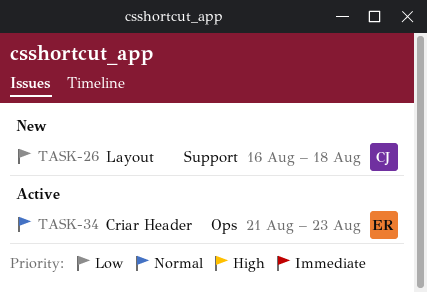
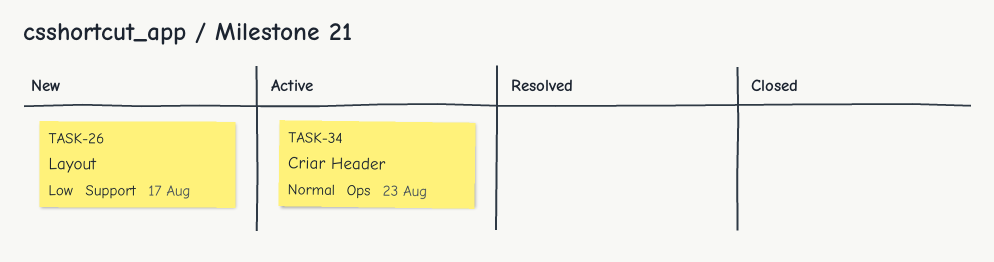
TASK-26, due: Aug 18 -> Aug 17

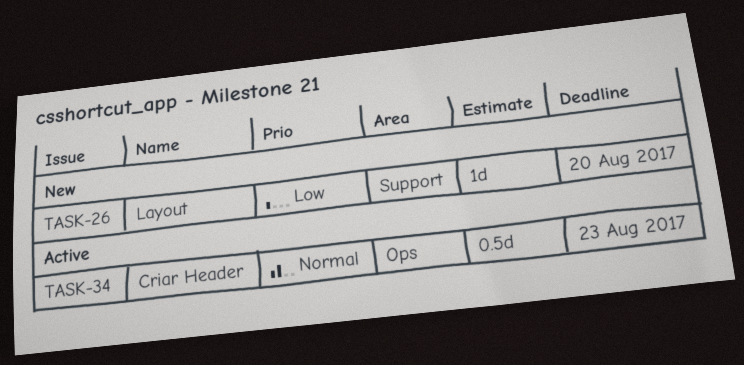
TASK-26, due: Aug 17 -> Aug 20

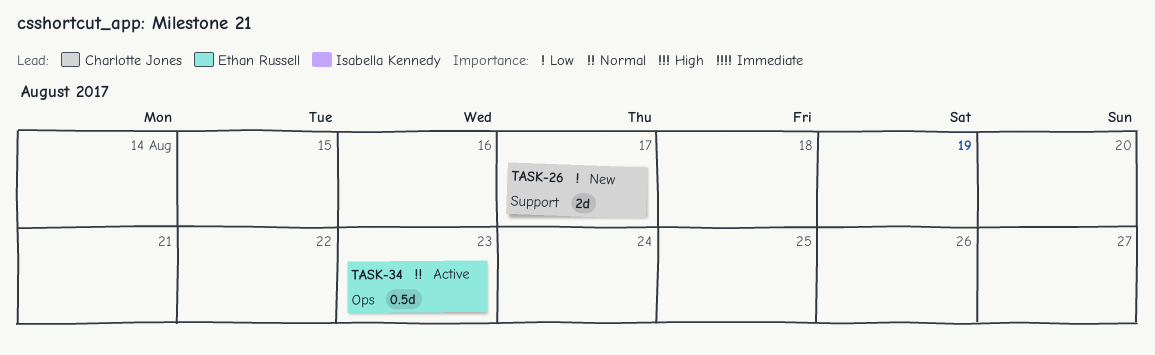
TASK-26, estimate: 1d -> 2d
TASK-26, due: Aug 20 -> Aug 17

